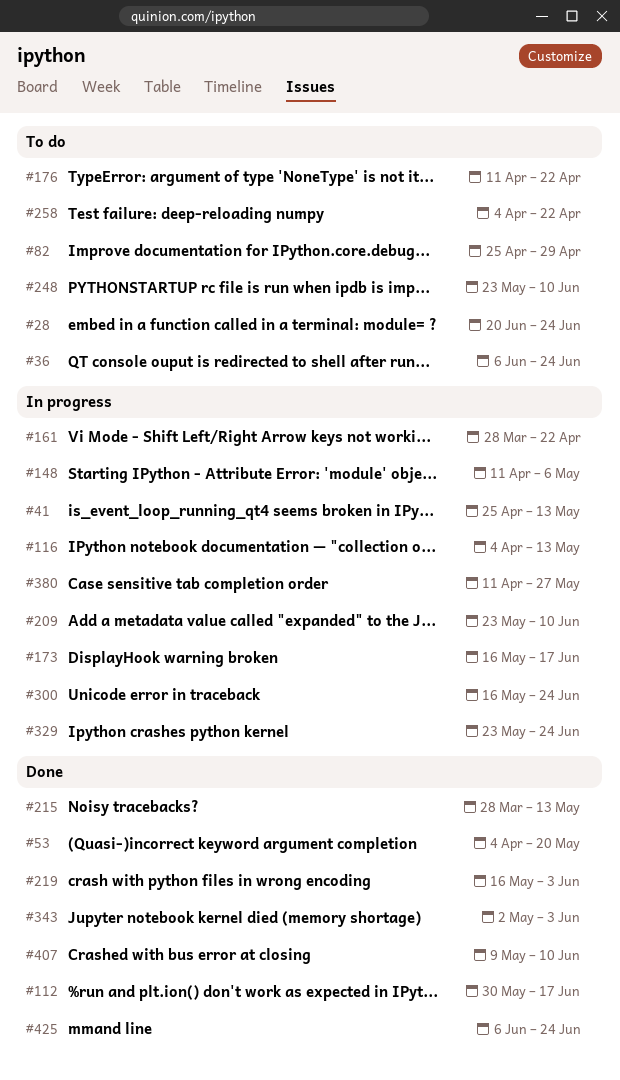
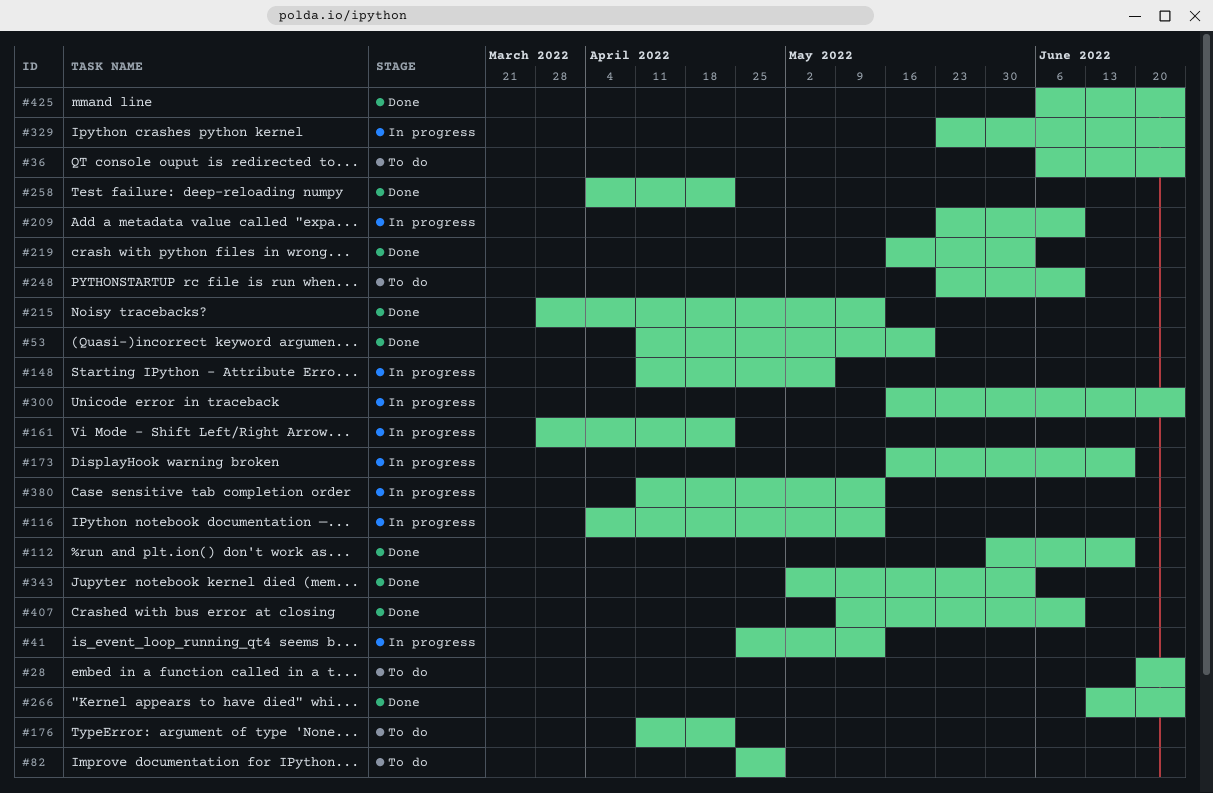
#53, start: Apr 4 -> Apr 11
#258, status: To do -> Done
#266: none -> present
#380, due: May 27 -> May 13

